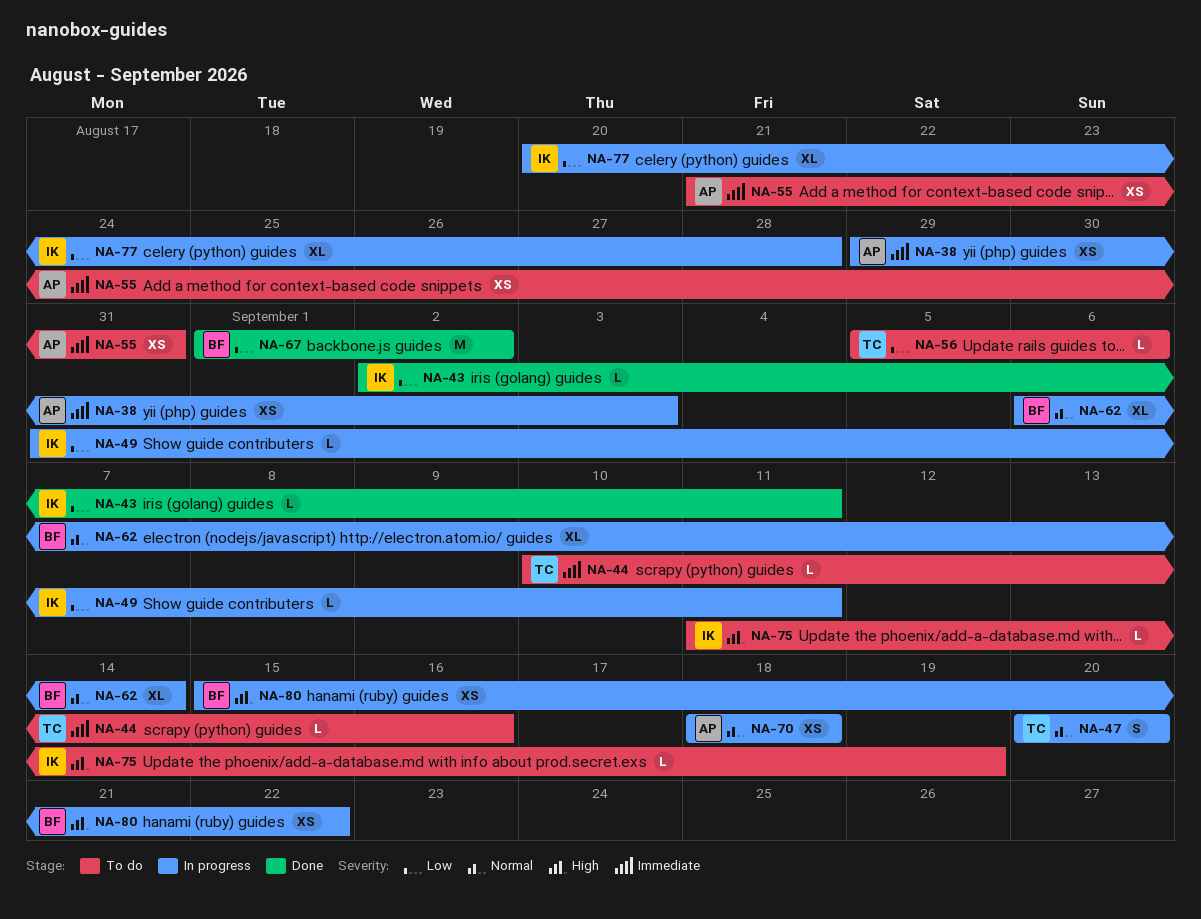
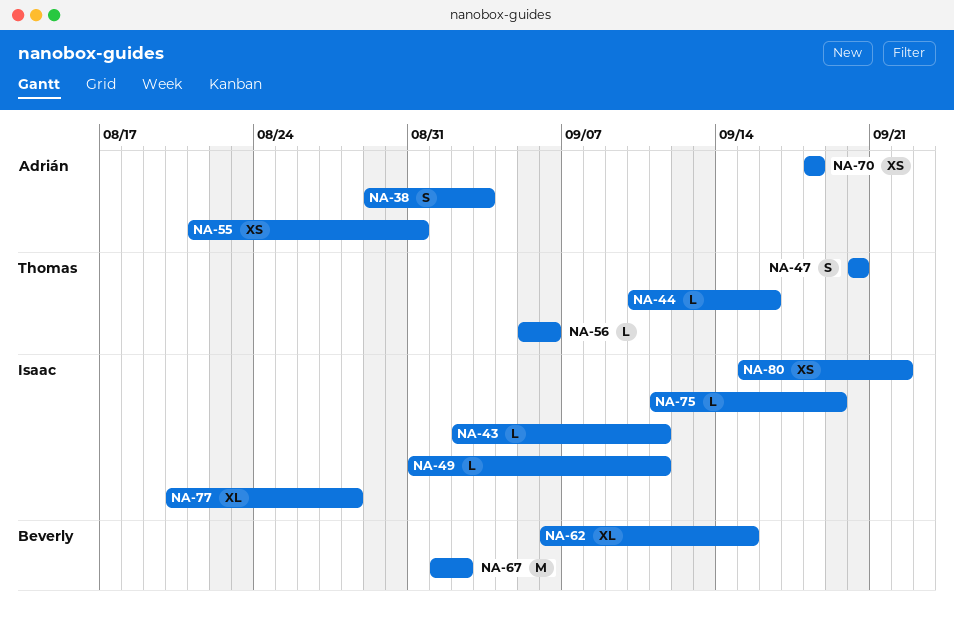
NA-38, estimate: XS -> S
NA-62, due: Sep 14 -> Sep 15
NA-80, owner: Beverly -> Isaac

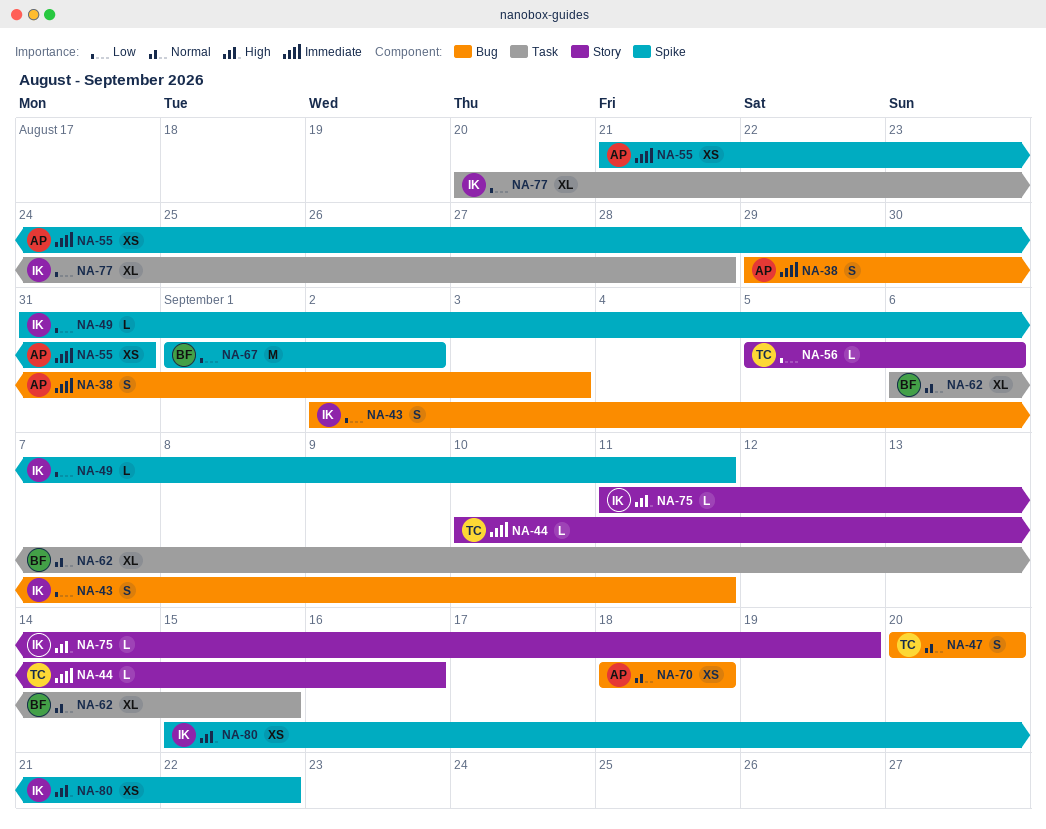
NA-43, estimate: L -> S

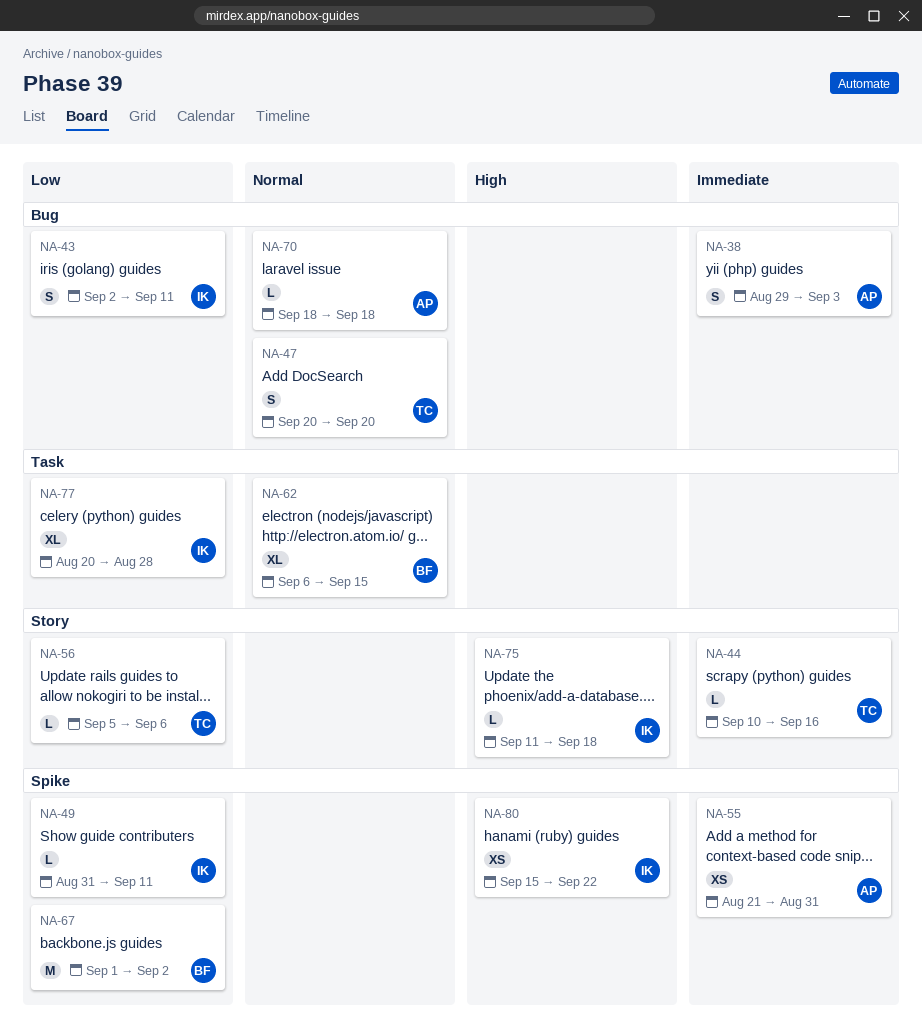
NA-70, estimate: XS -> L
NA-75, due: Sep 19 -> Sep 18

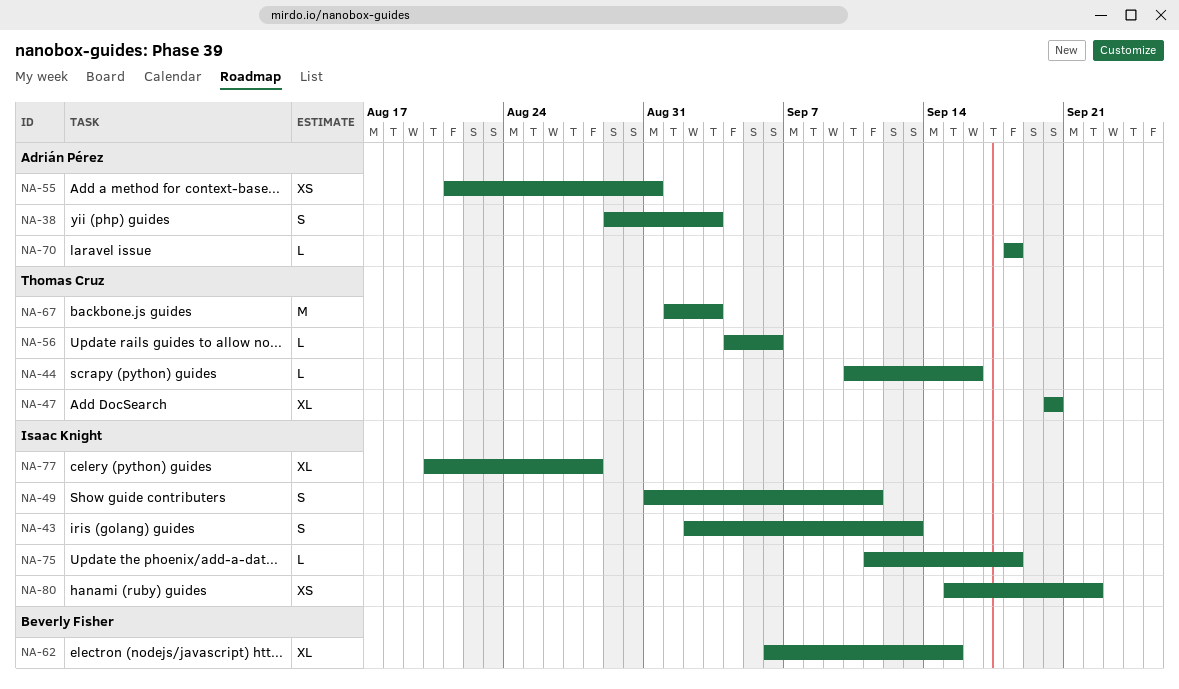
NA-43, due: Sep 11 -> Sep 13
NA-47, estimate: S -> XL
NA-49, estimate: L -> S
NA-56, start: Sep 5 -> Sep 4
NA-67, owner: Beverly Fisher -> Thomas Cruz
NA-67, due: Sep 2 -> Sep 3

